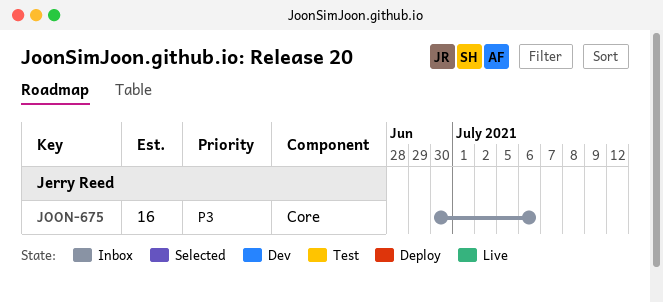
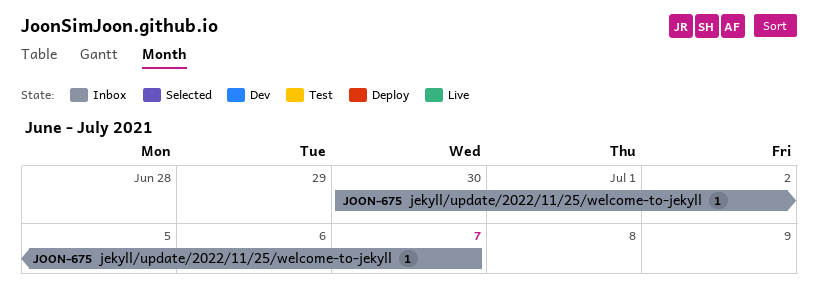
JOON-675, estimate: 16 -> 1
JOON-675, due: Jul 6 -> Jul 7

